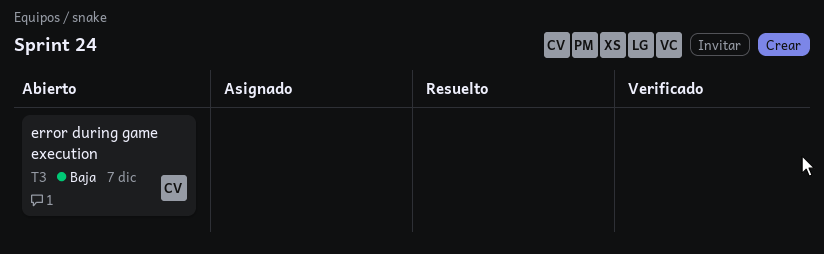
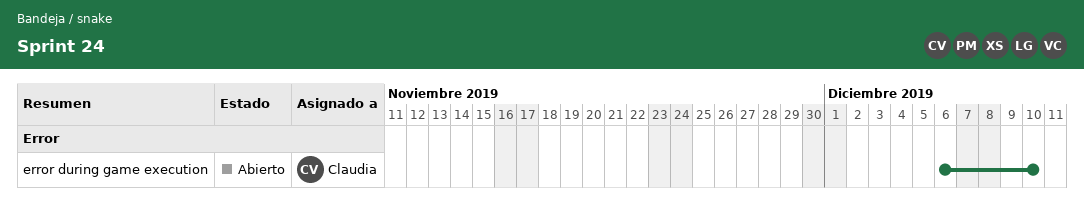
error during game execution, due: Dec 7 -> Dec 10

